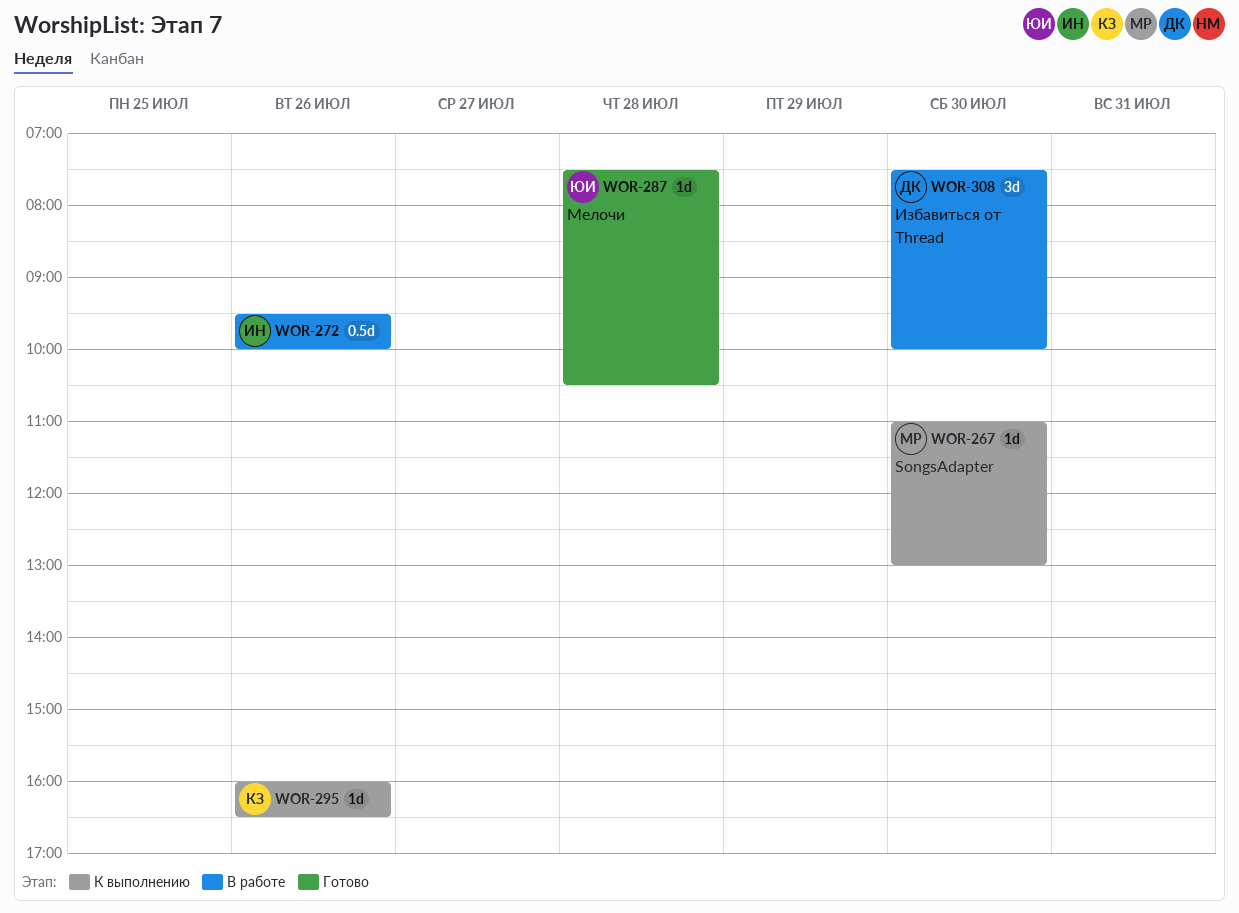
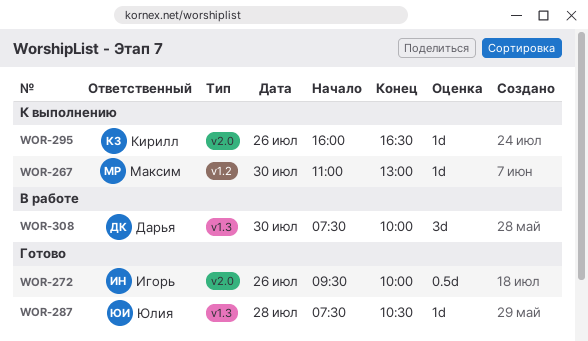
WOR-272, status: В работе -> Готово

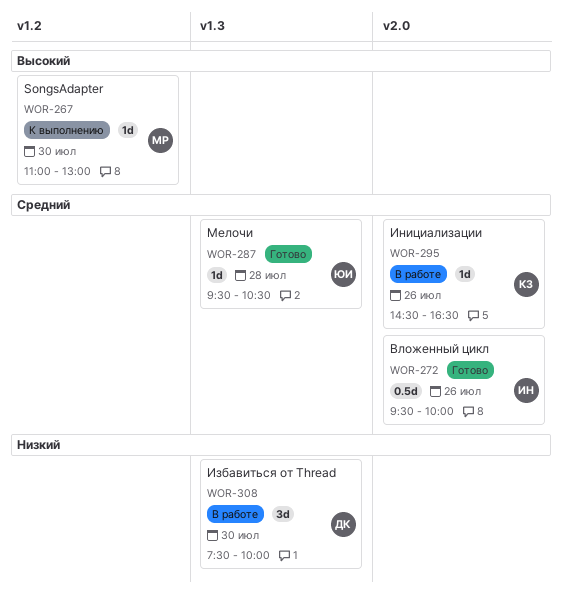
WOR-287, begins: 07:30 -> 09:30
WOR-295, status: К выполнению -> В работе
WOR-295, begins: 16:00 -> 14:30

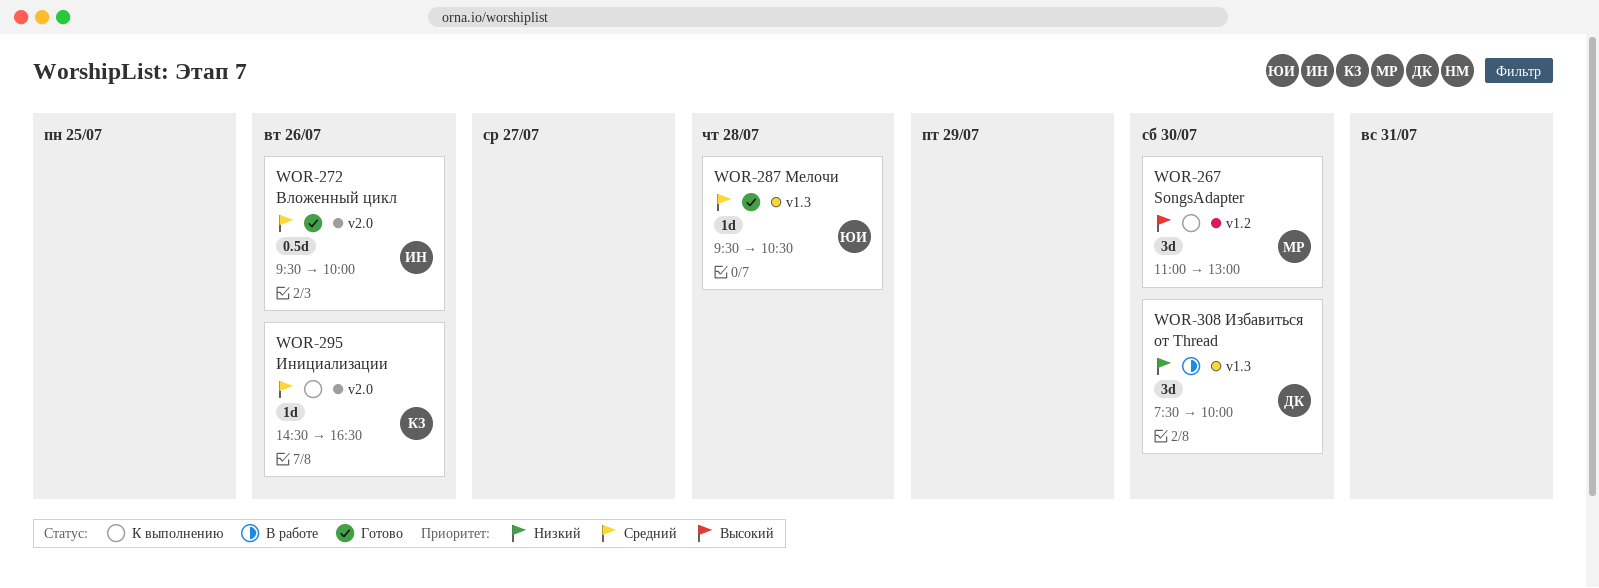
WOR-267, estimate: 1d -> 3d
WOR-295, status: В работе -> К выполнению

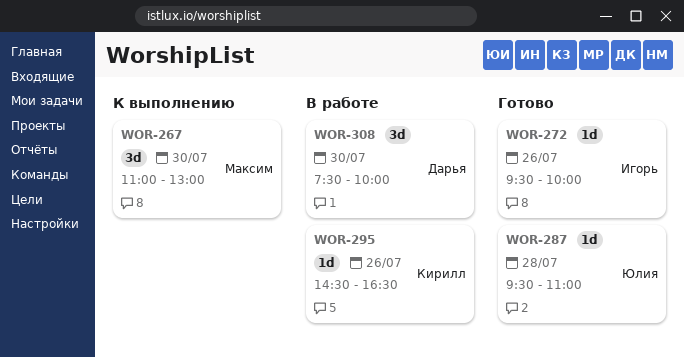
WOR-272, estimate: 0.5d -> 1d
WOR-287, ends: 10:30 -> 11:00
WOR-295, status: К выполнению -> В работе

